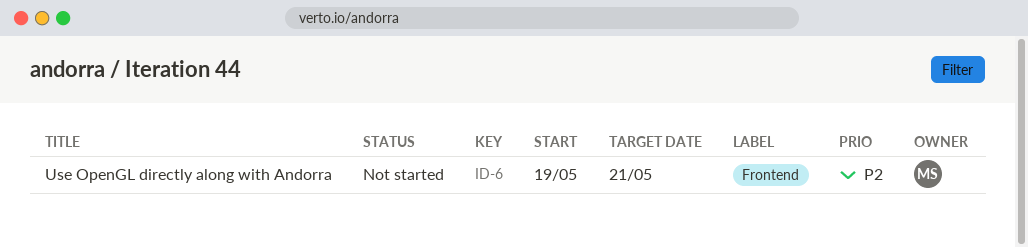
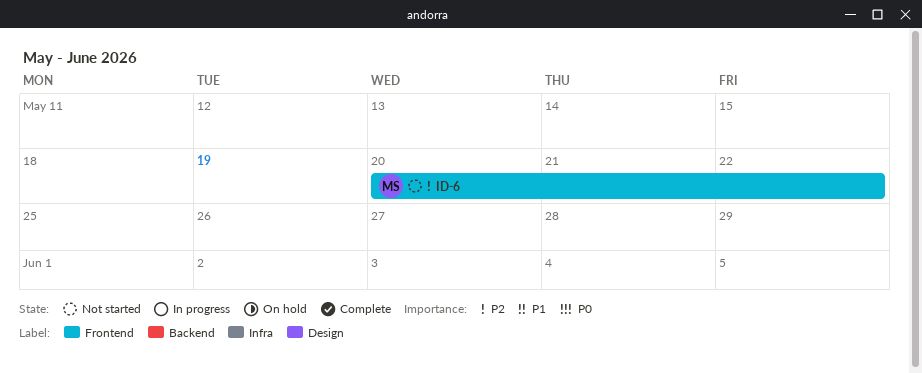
ID-6, start: May 19 -> May 20
ID-6, due: May 21 -> May 22

